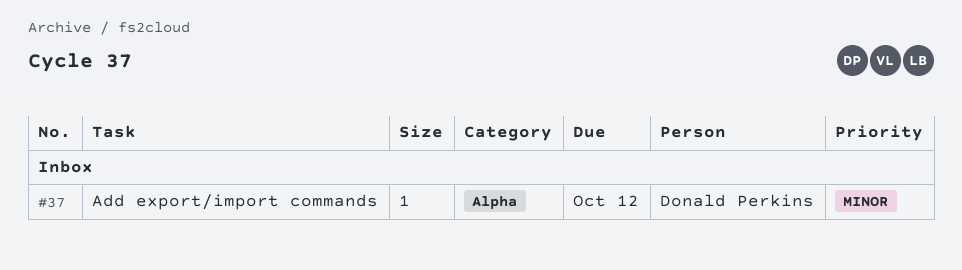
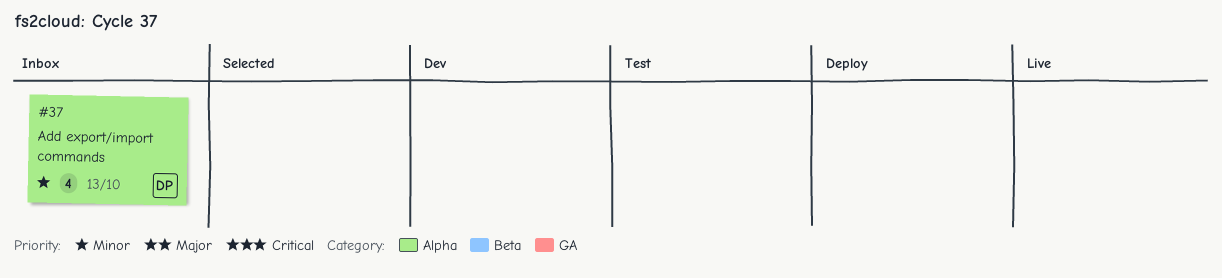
#37, estimate: 1 -> 4
#37, due: Oct 12 -> Oct 13

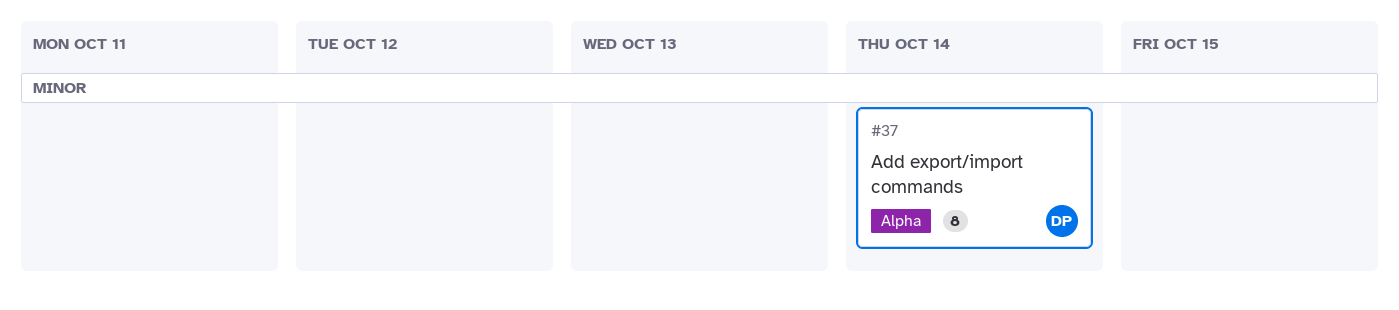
#37, estimate: 4 -> 8
#37, due: Oct 13 -> Oct 14

